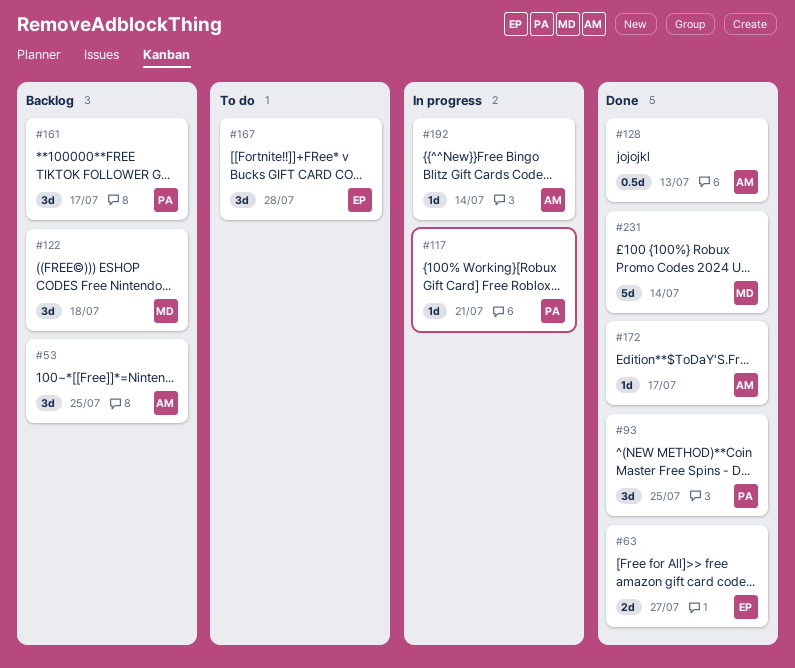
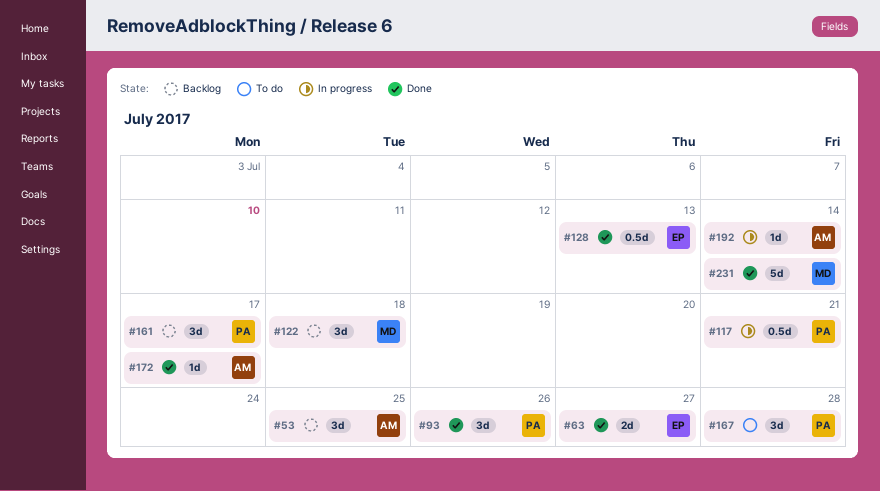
#93, due: Jul 25 -> Jul 26
#117, estimate: 1d -> 0.5d
#128, owner: AM -> EP
#167, owner: EP -> PA

